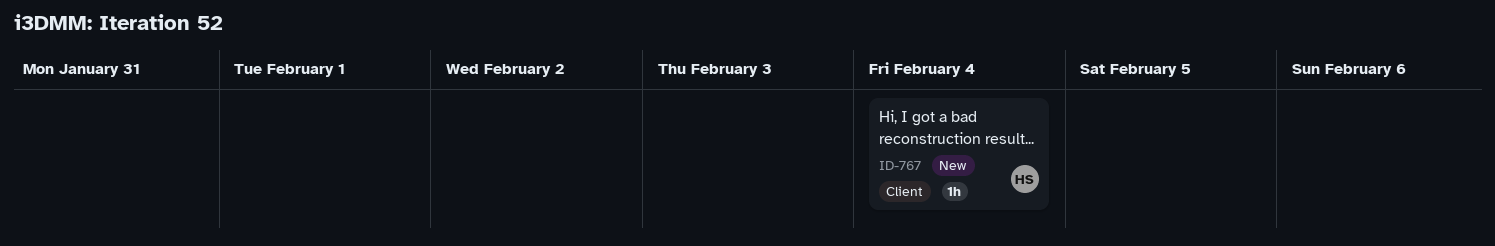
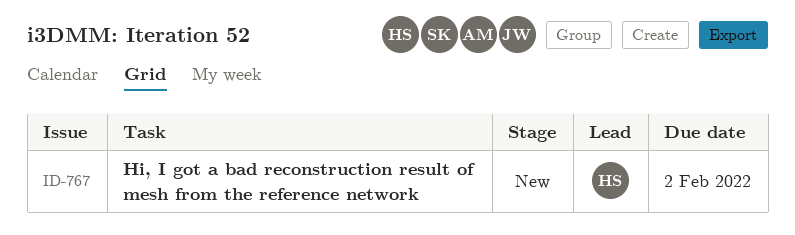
ID-767, due: Feb 4 -> Feb 2

